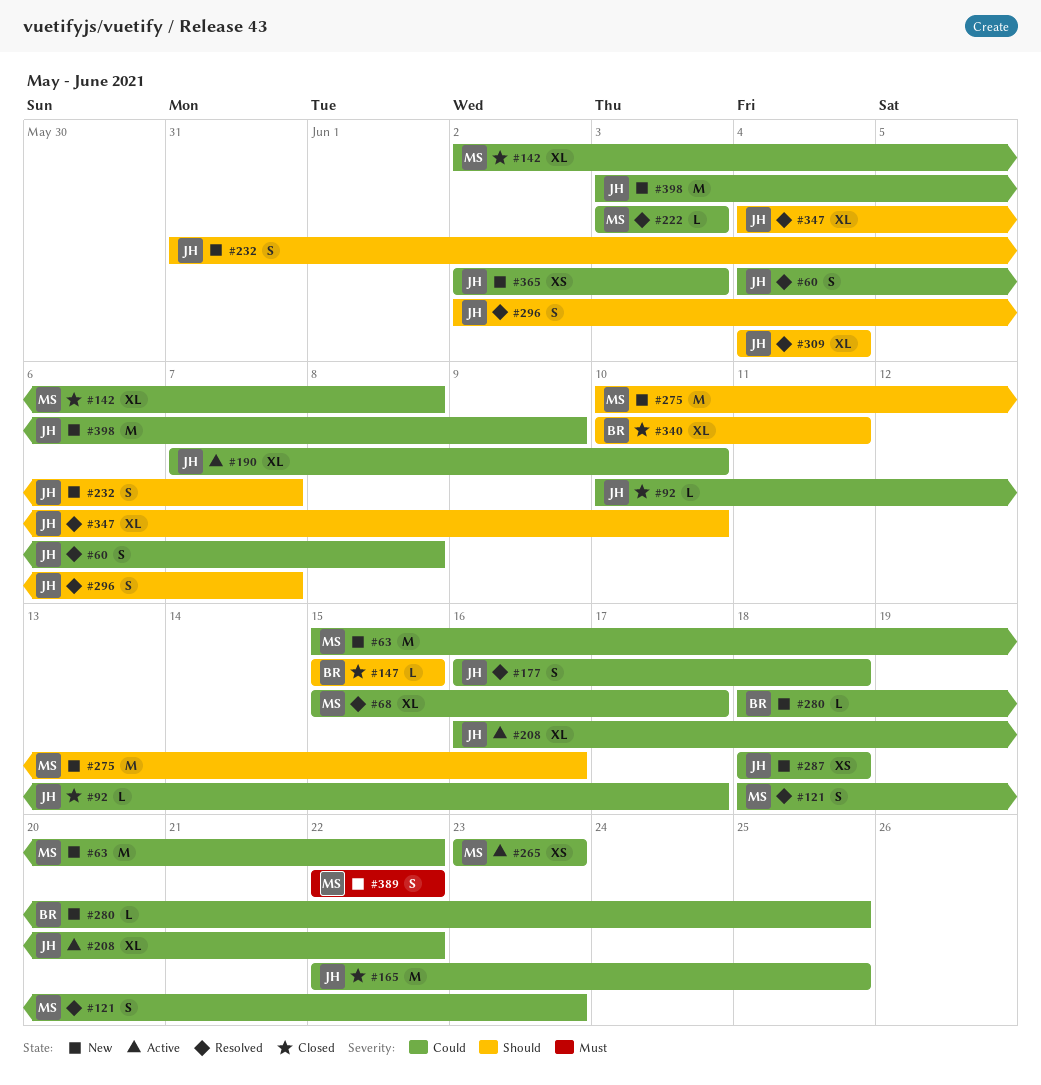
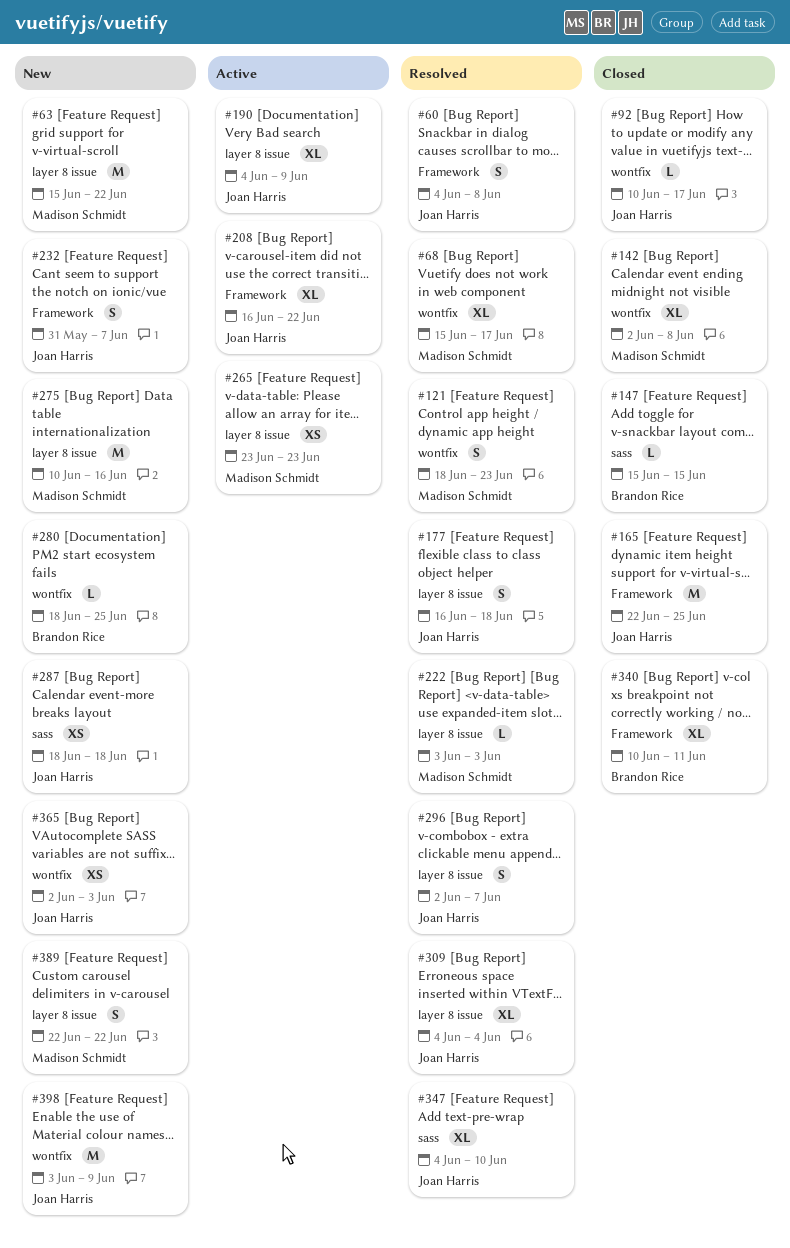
#190, start: Jun 7 -> Jun 4
#190, due: Jun 10 -> Jun 9

